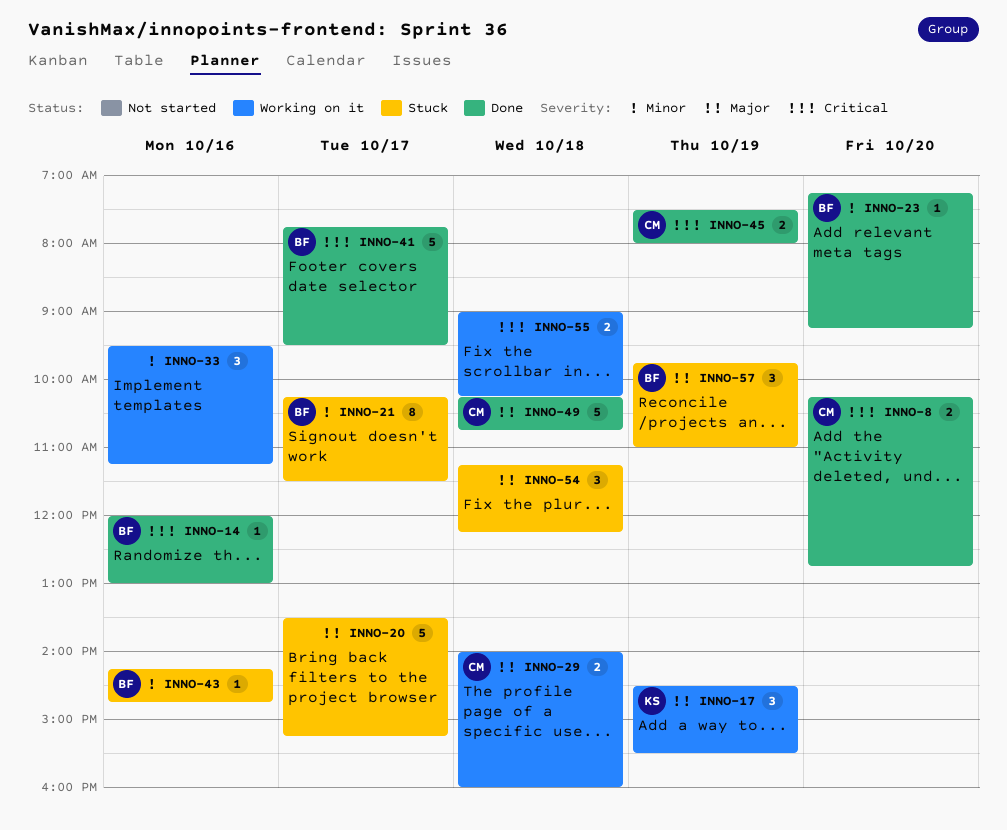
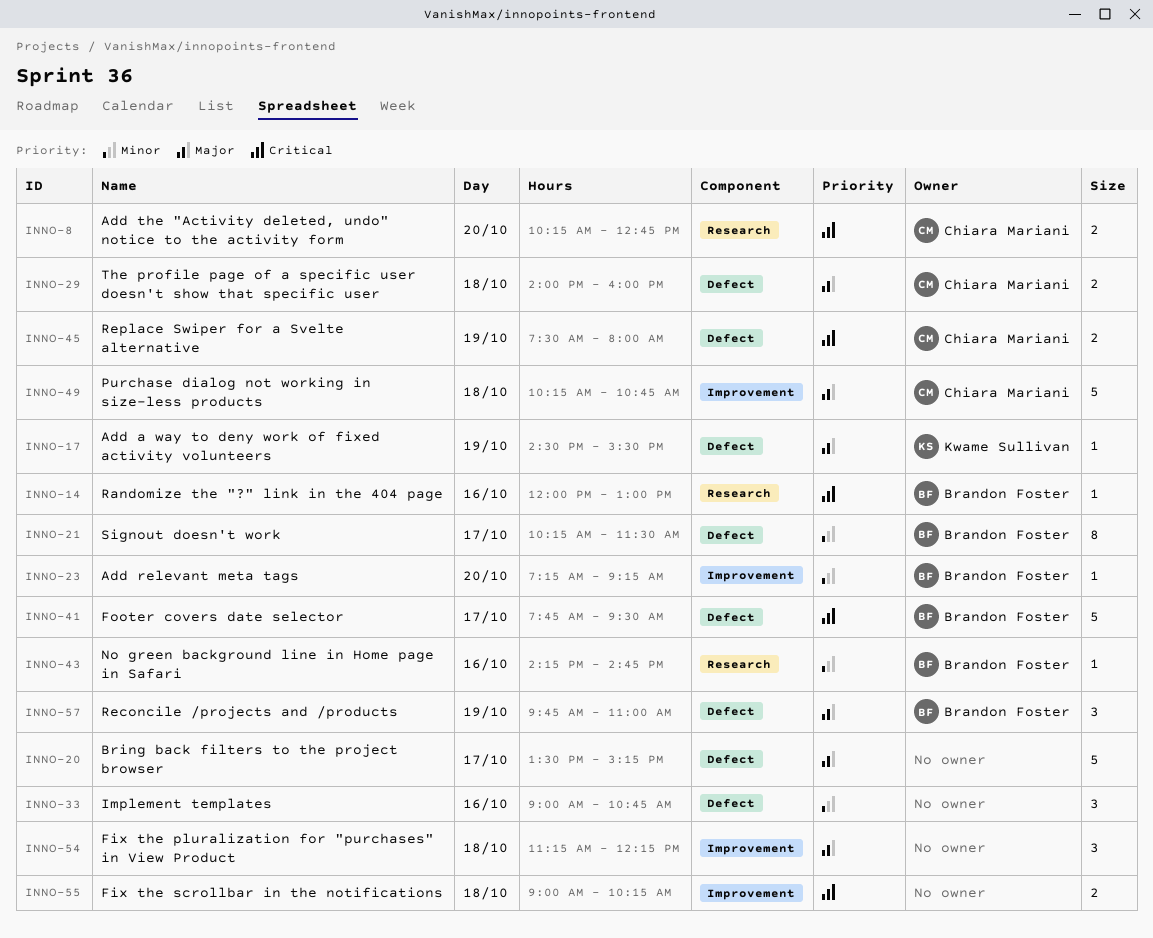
INNO-17, estimate: 3 -> 1
INNO-33, begins: 09:30 -> 09:00
INNO-33, ends: 11:15 -> 10:45

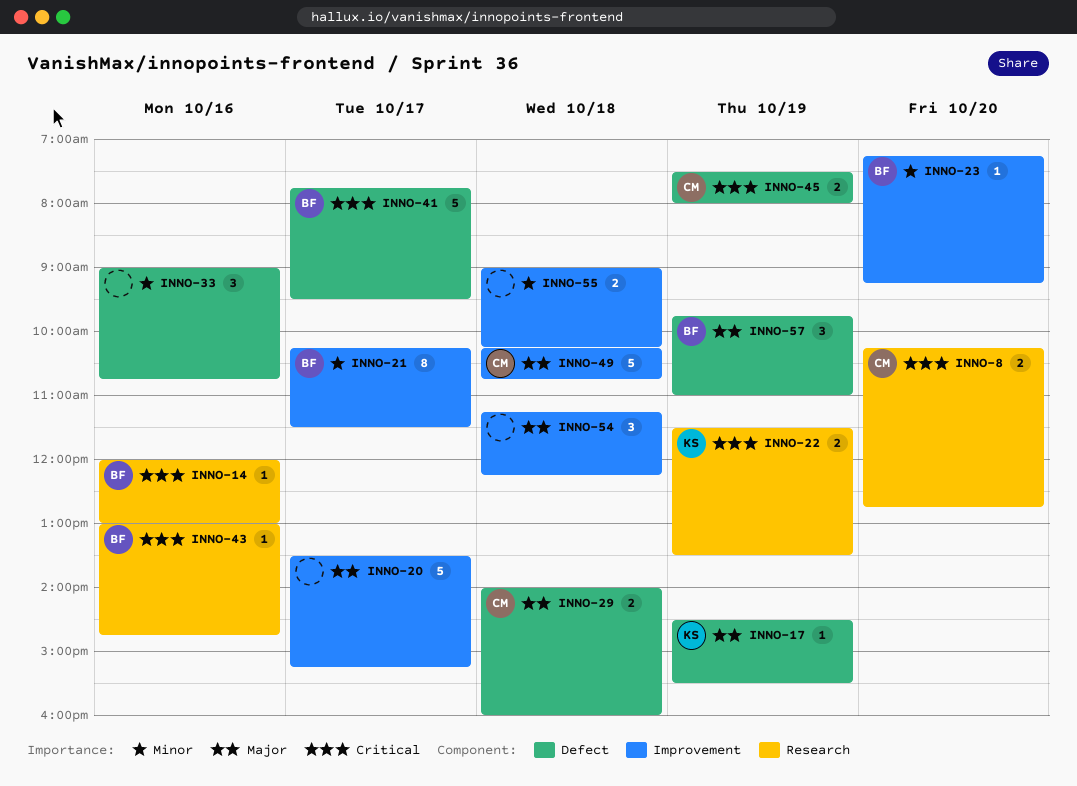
INNO-20, label: Defect -> Improvement
INNO-21, label: Defect -> Improvement
INNO-22: none -> present
INNO-43, priority: Minor -> Critical
INNO-43, begins: 14:15 -> 13:00
INNO-55, priority: Critical -> Minor

